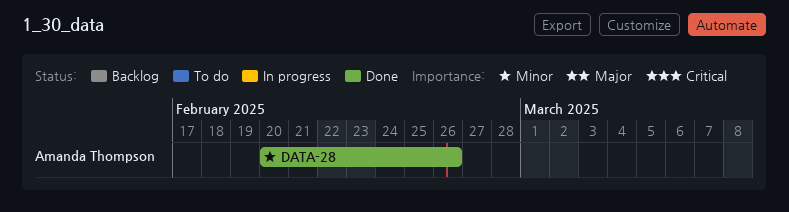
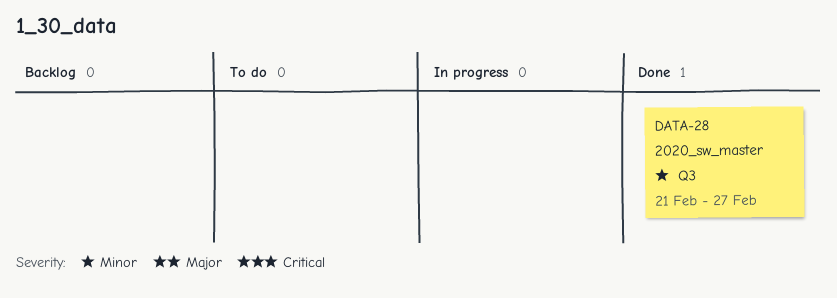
DATA-28, start: Feb 20 -> Feb 21
DATA-28, due: Feb 26 -> Feb 27

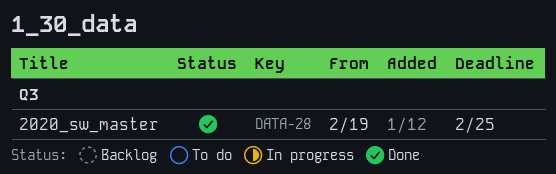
DATA-28, start: Feb 21 -> Feb 19
DATA-28, due: Feb 27 -> Feb 25

